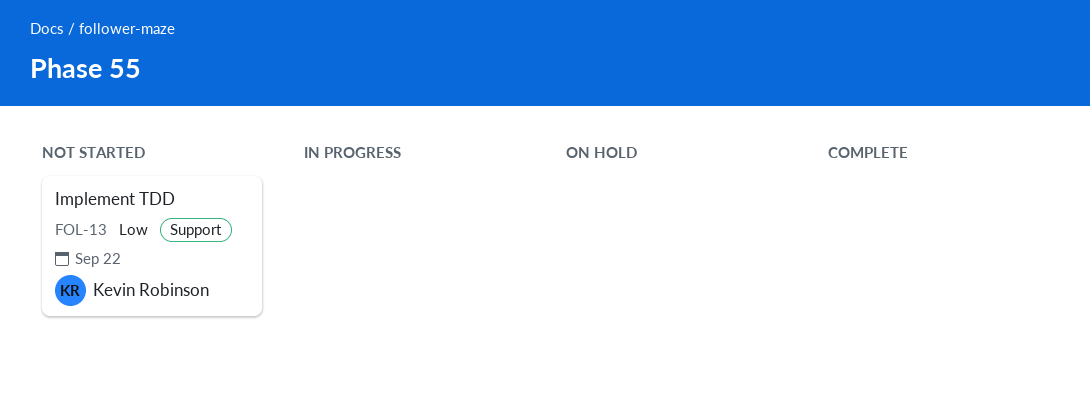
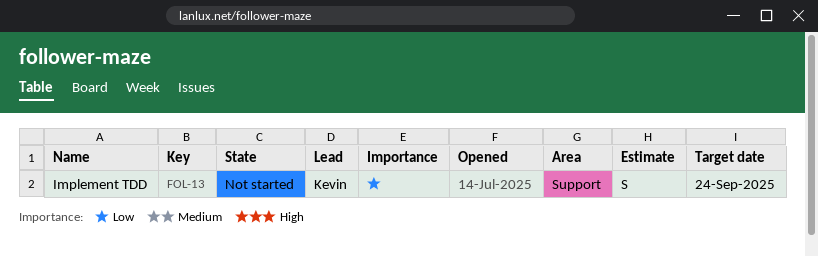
FOL-13, due: Sep 22 -> Sep 24

